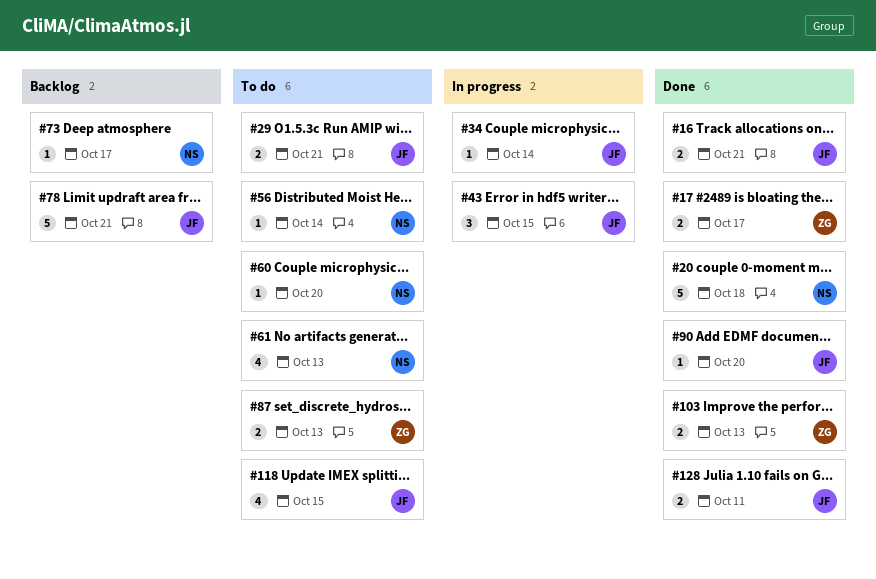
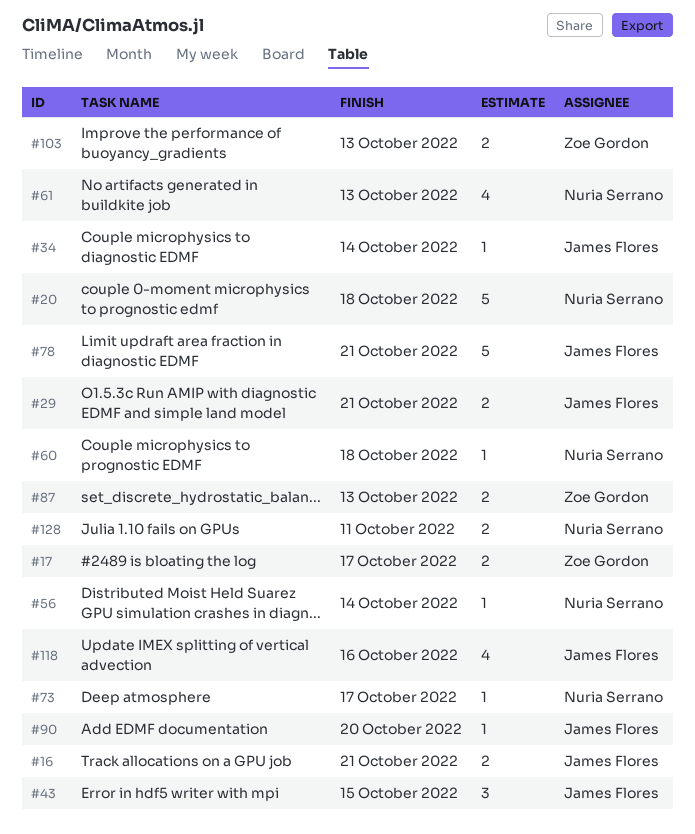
#60, due: Oct 20 -> Oct 18
#118, due: Oct 15 -> Oct 16
#128, owner: James Flores -> Nuria Serrano

